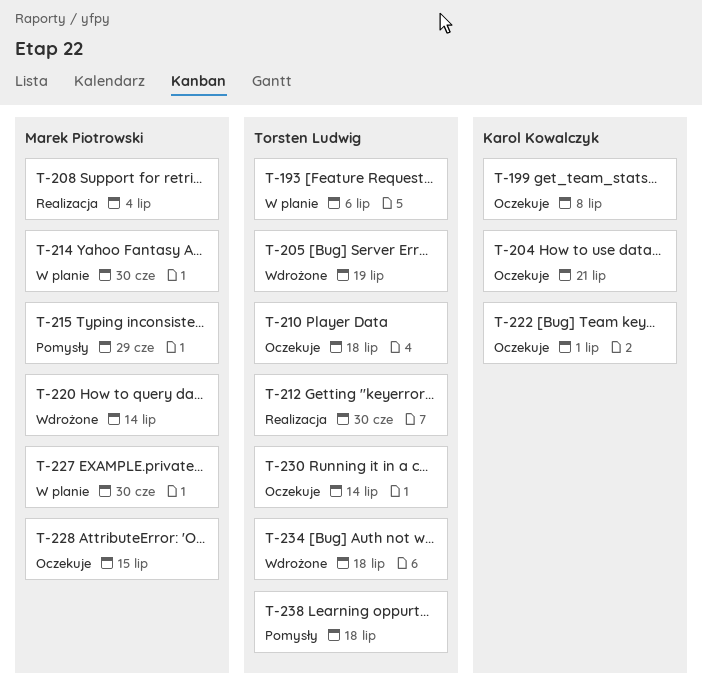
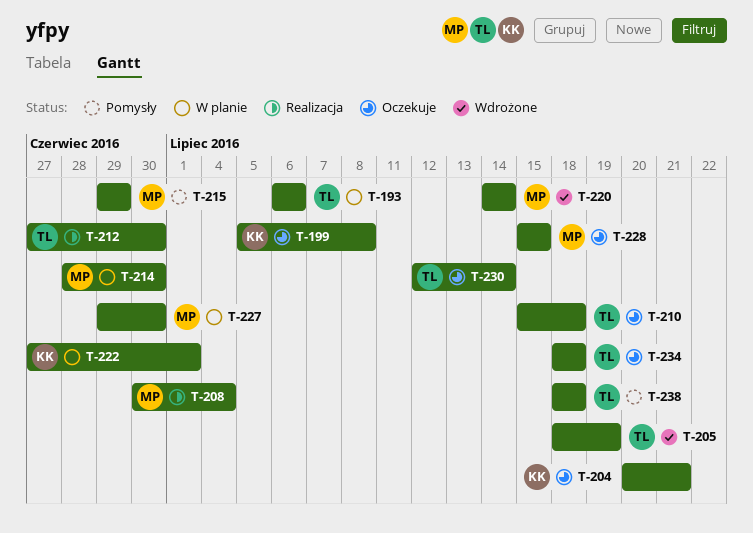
T-222, status: Oczekuje -> W planie
T-234, status: Wdrożone -> Oczekuje

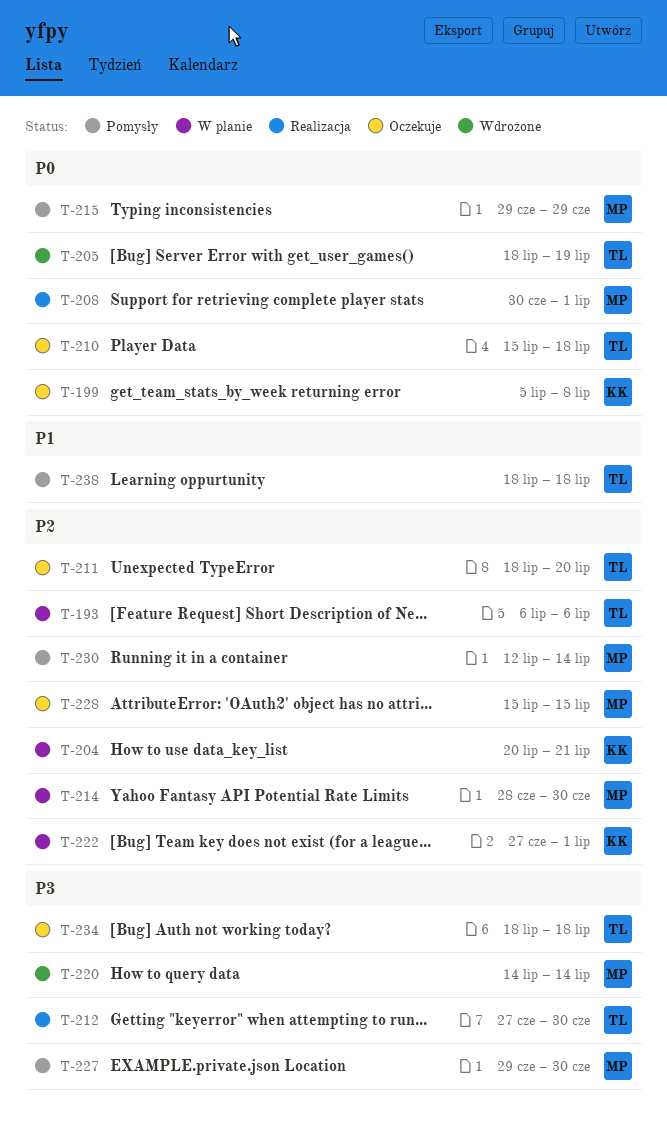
T-204, status: Oczekuje -> W planie
T-208, due: Jul 4 -> Jul 1
T-211: none -> present
T-227, status: W planie -> Pomysły
T-230, status: Oczekuje -> Pomysły
T-230, owner: TL -> MP

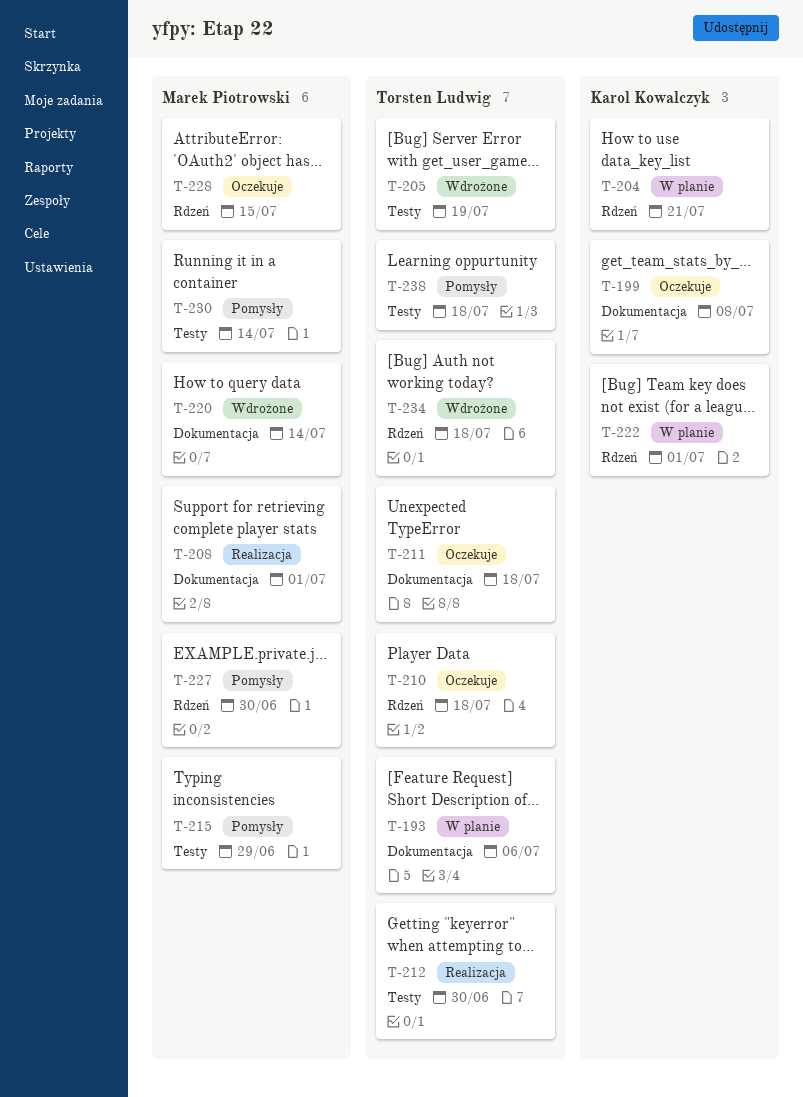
T-211, due: Jul 20 -> Jul 18
T-214: present -> none
T-234, status: Oczekuje -> Wdrożone

